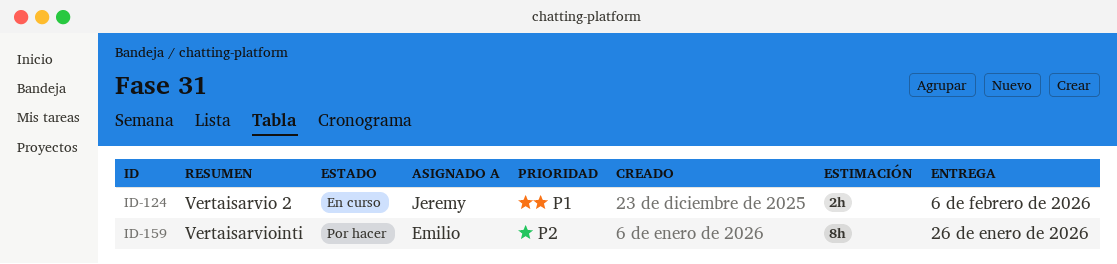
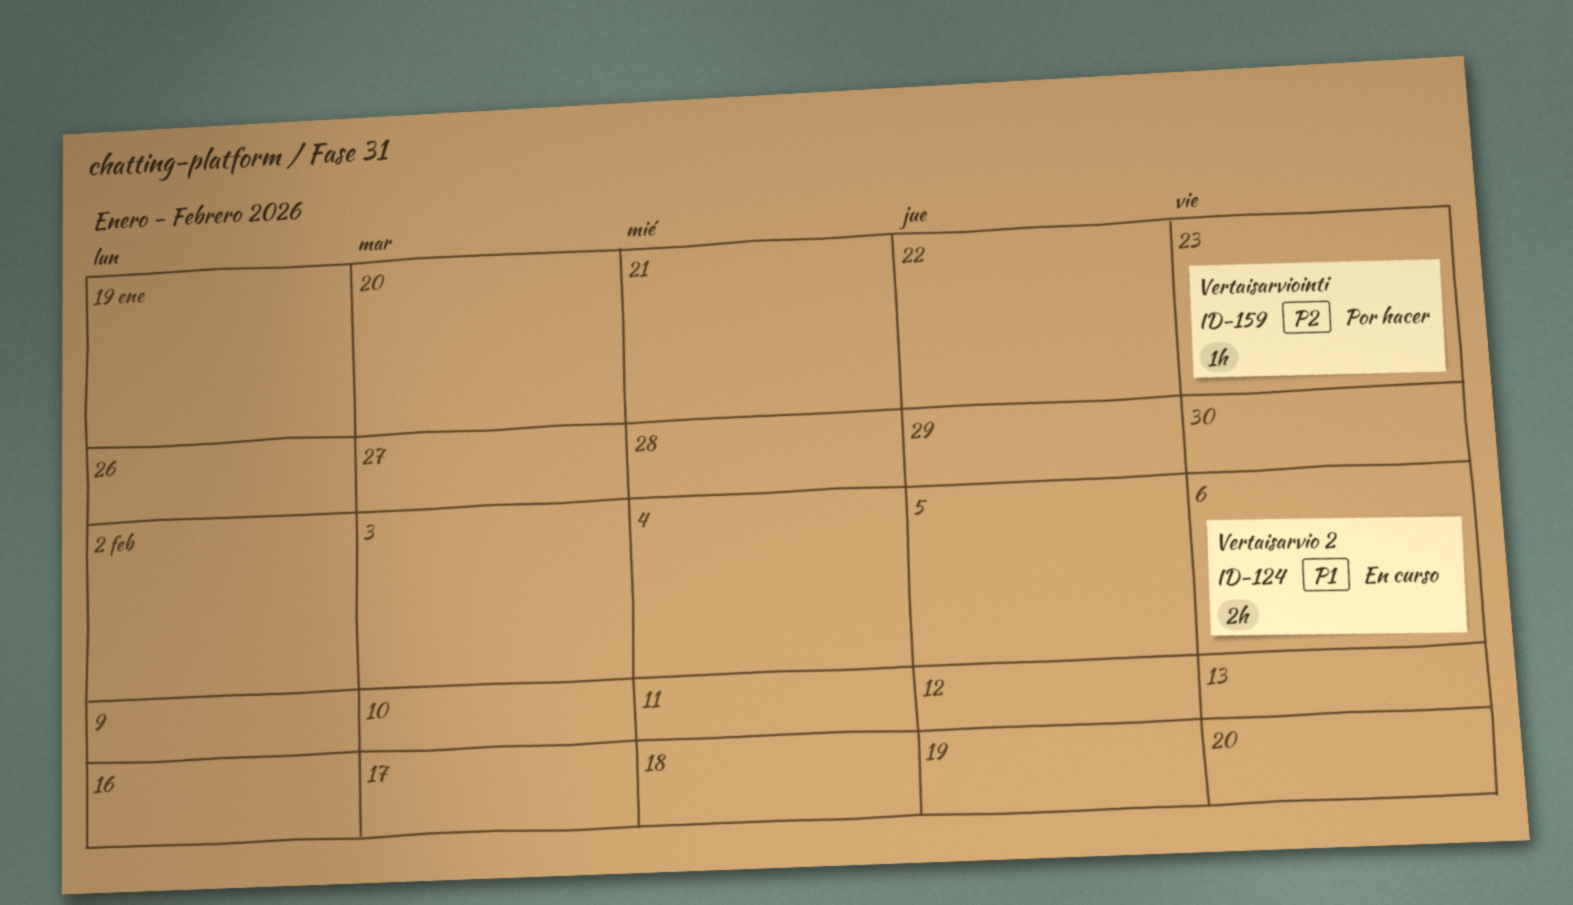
ID-159, estimate: 8h -> 1h
ID-159, due: Jan 26 -> Jan 23

